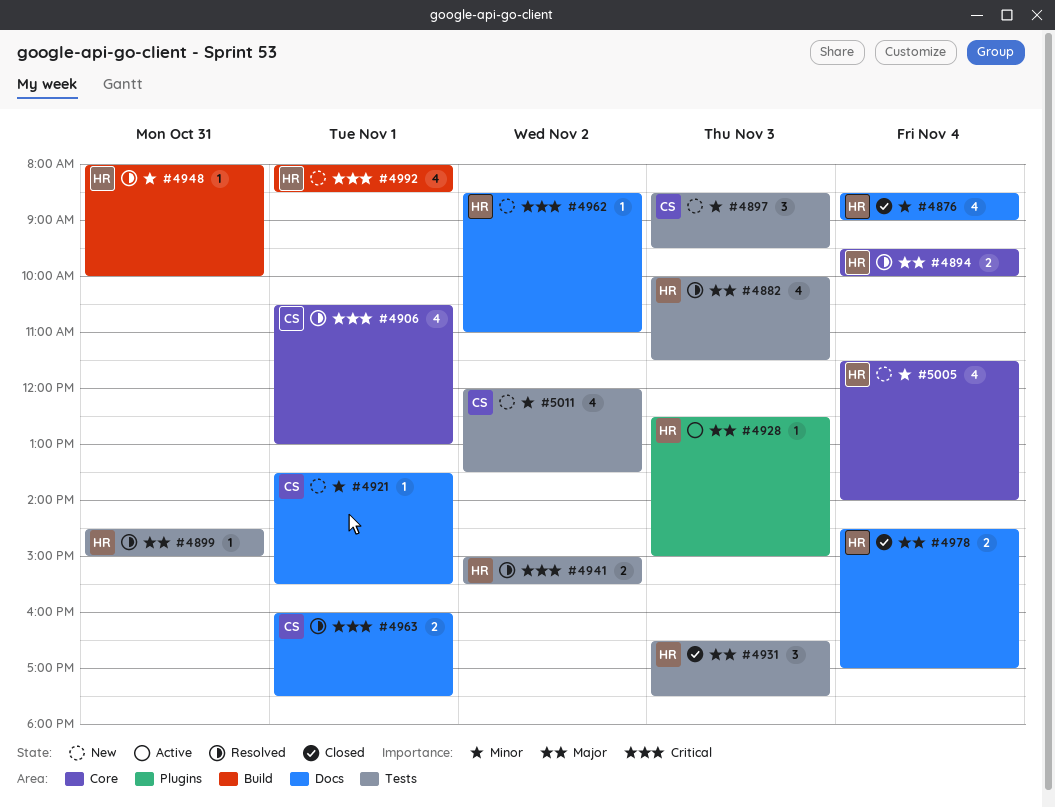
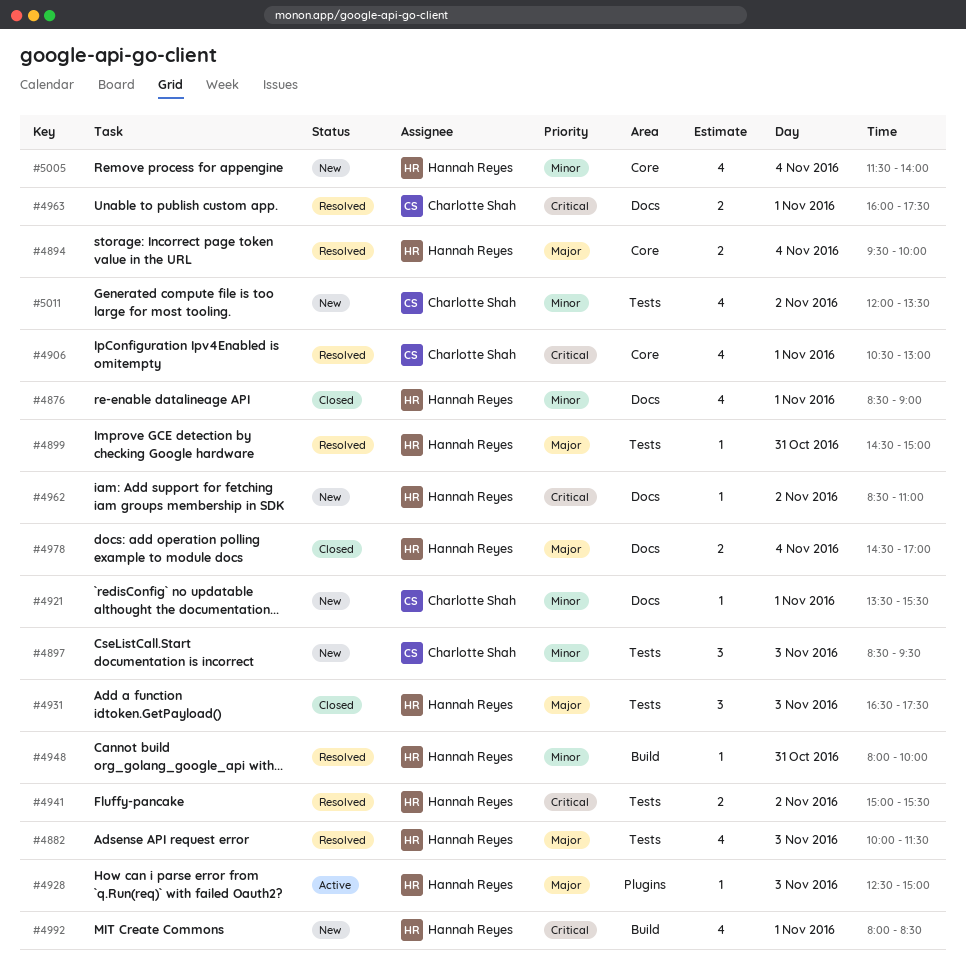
#4876, day: Nov 4 -> Nov 1

